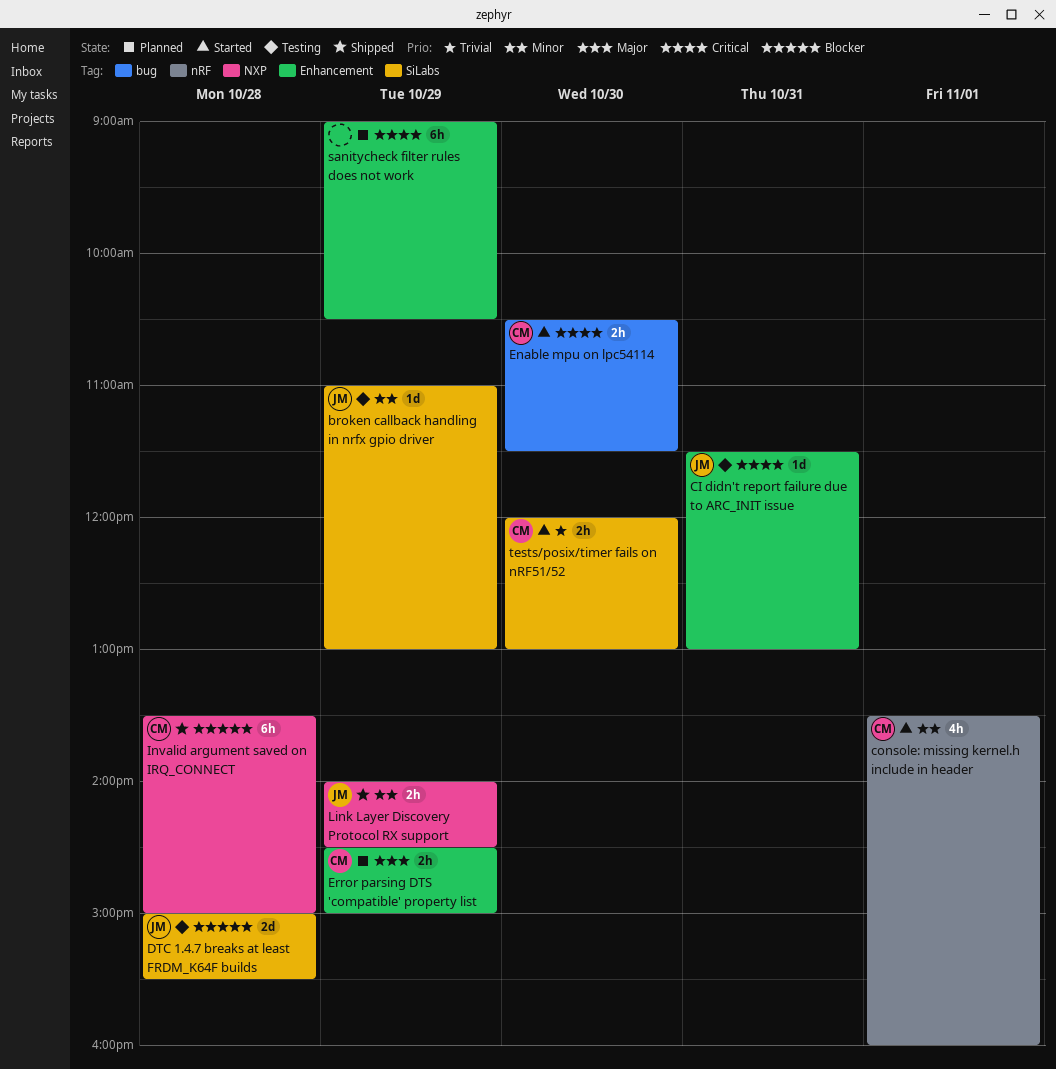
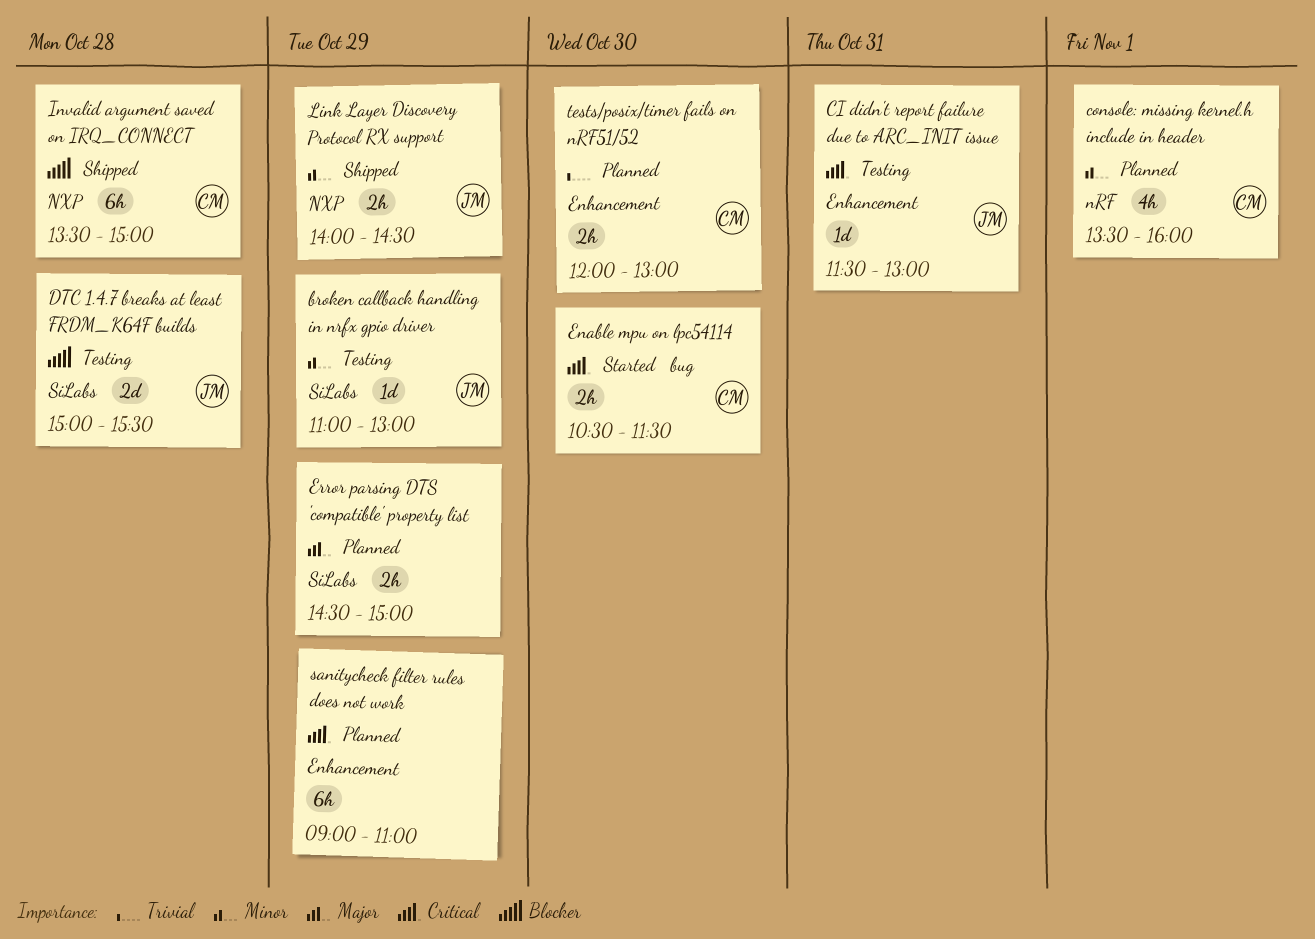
console: missing kernel.h include in header, status: Started -> Planned
Error parsing DTS 'compatible' property list, owner: CM -> none
Error parsing DTS 'compatible' property list, label: Enhancement -> SiLabs
sanitycheck filter rules does not work, ends: 10:30 -> 11:00
tests/posix/timer fails on nRF51/52, status: Started -> Planned
tests/posix/timer fails on nRF51/52, label: SiLabs -> Enhancement

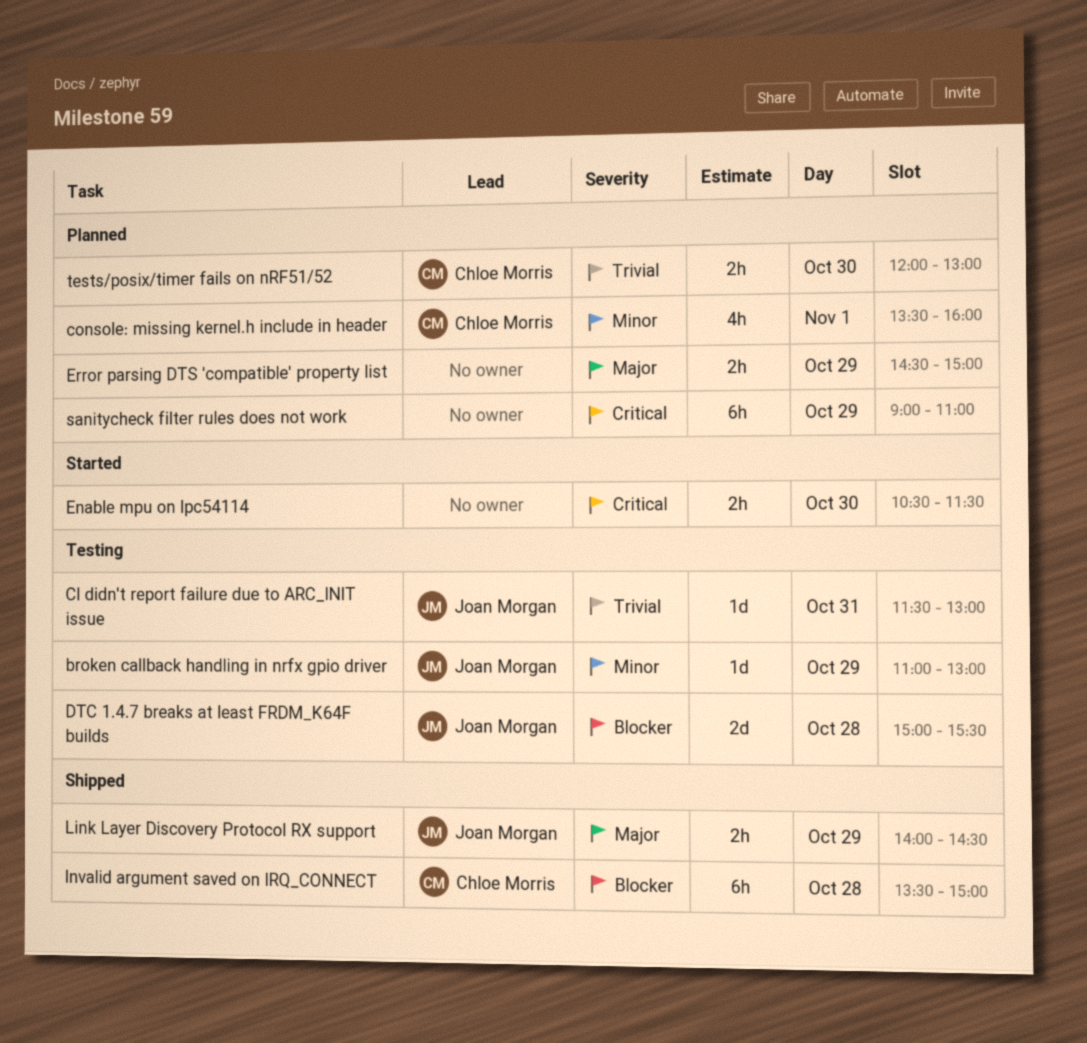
CI didn't report failure due to ARC_INIT issue, priority: Critical -> Trivial
Enable mpu on lpc54114, owner: Chloe Morris -> none
Link Layer Discovery Protocol RX support, priority: Minor -> Major

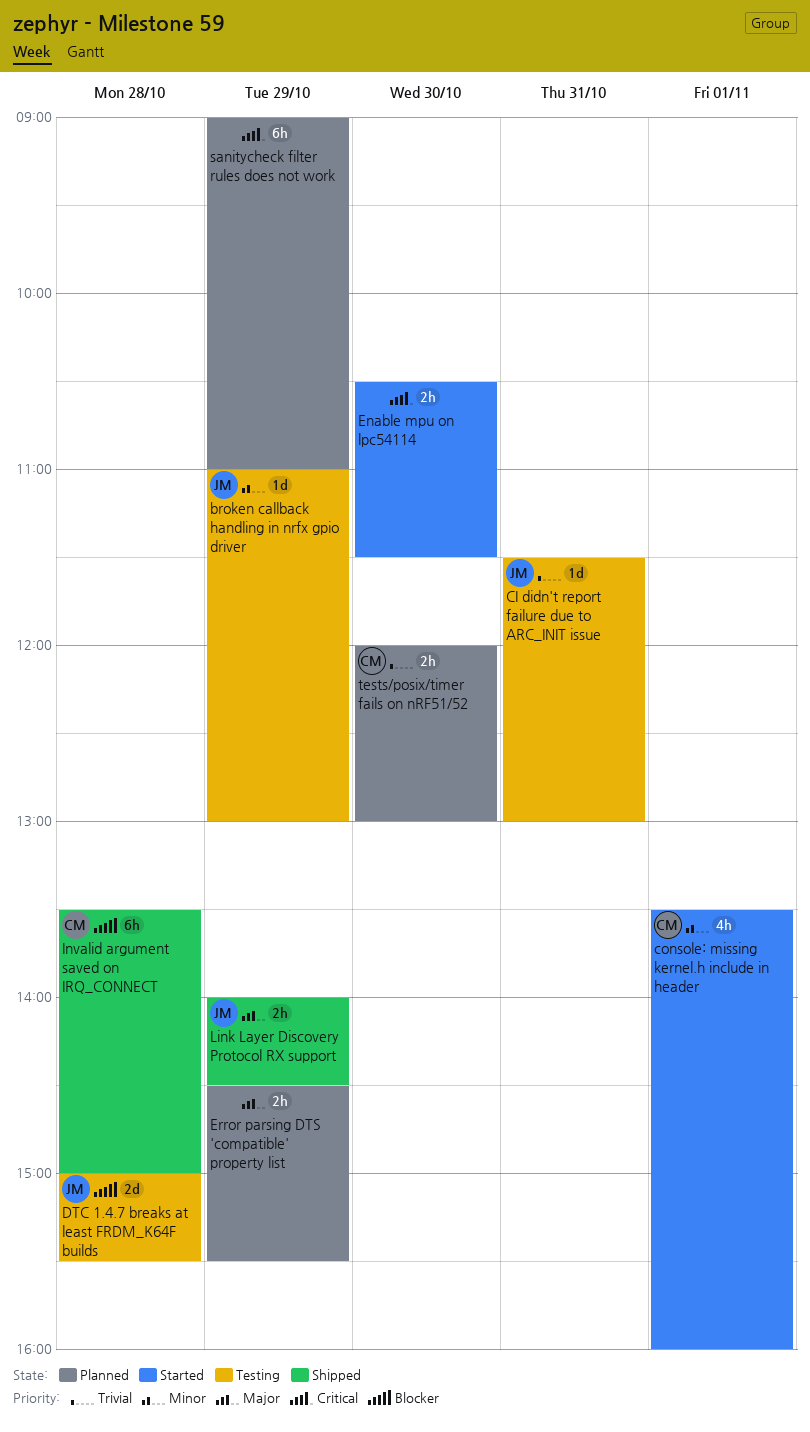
console: missing kernel.h include in header, status: Planned -> Started
Error parsing DTS 'compatible' property list, ends: 15:00 -> 15:30

